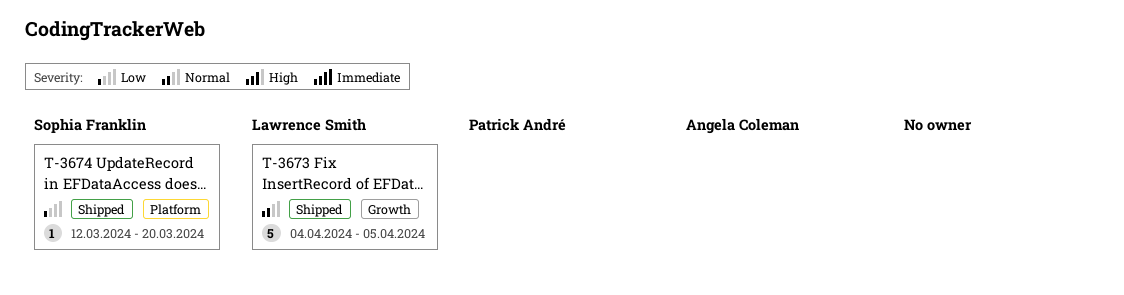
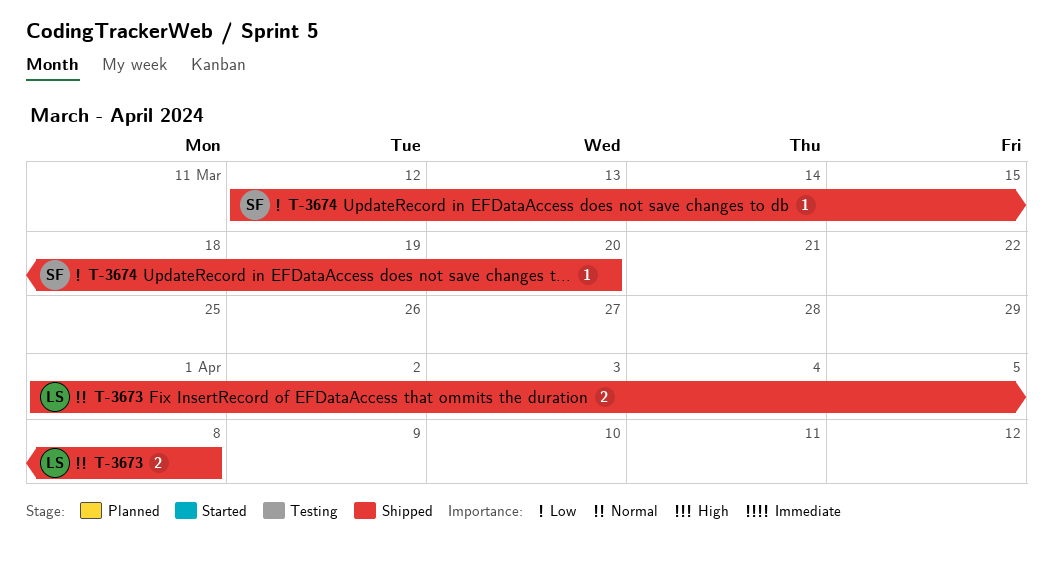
T-3673, estimate: 5 -> 2
T-3673, start: Apr 4 -> Apr 1
T-3673, due: Apr 5 -> Apr 8

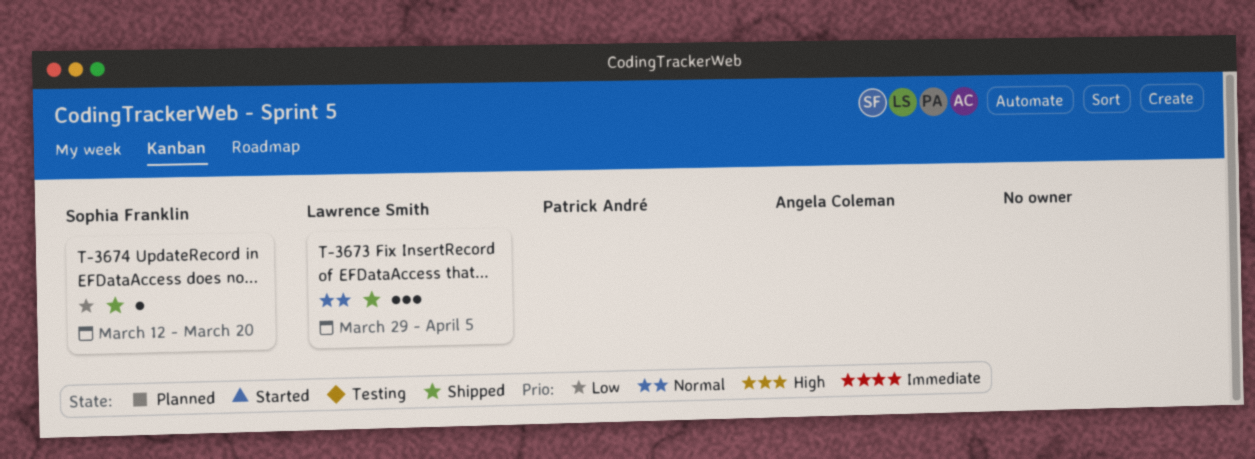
T-3673, estimate: 2 -> 3
T-3673, start: Apr 1 -> Mar 29
T-3673, due: Apr 8 -> Apr 5

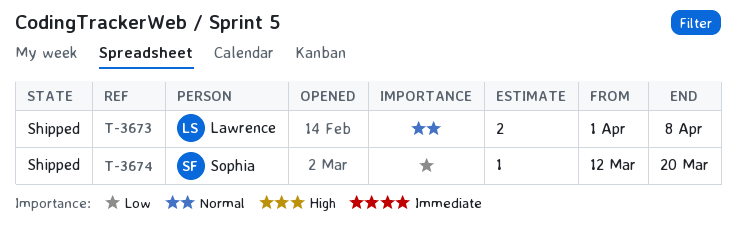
T-3673, estimate: 3 -> 2
T-3673, start: Mar 29 -> Apr 1
T-3673, due: Apr 5 -> Apr 8

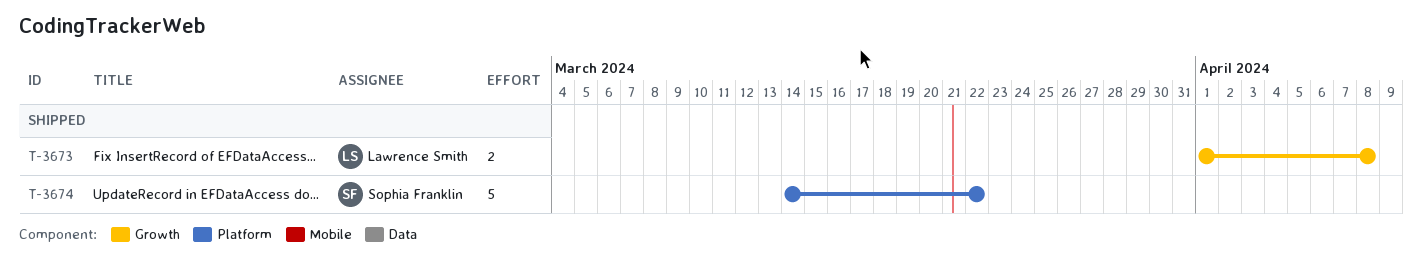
T-3674, estimate: 1 -> 5
T-3674, start: Mar 12 -> Mar 14
T-3674, due: Mar 20 -> Mar 22

